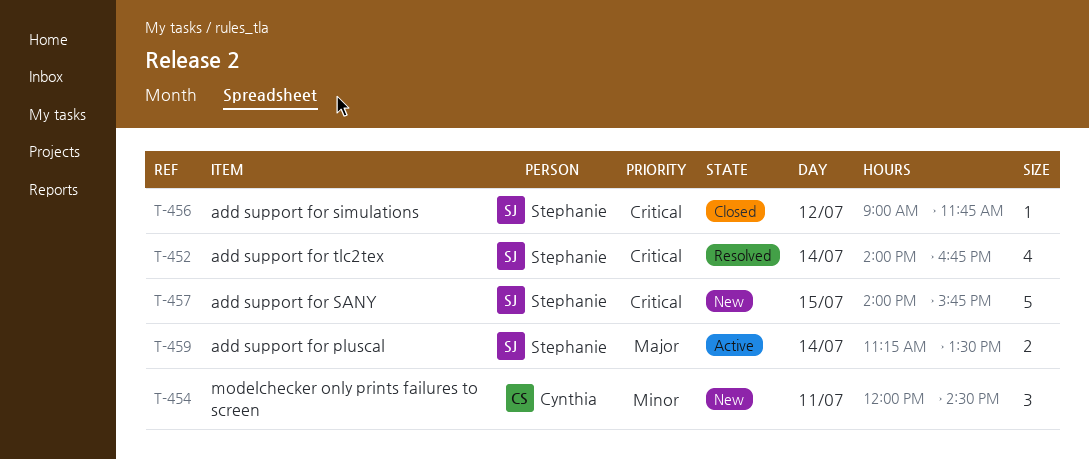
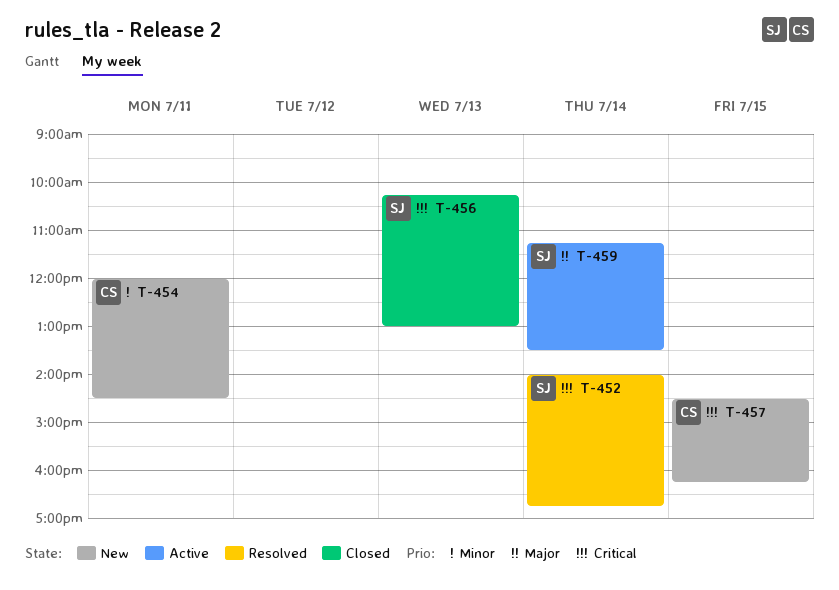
T-456, day: Jul 12 -> Jul 13
T-456, begins: 09:00 -> 10:15
T-456, ends: 11:45 -> 13:00
T-457, owner: Stephanie -> Cynthia
T-457, begins: 14:00 -> 14:30
T-457, ends: 15:45 -> 16:15

